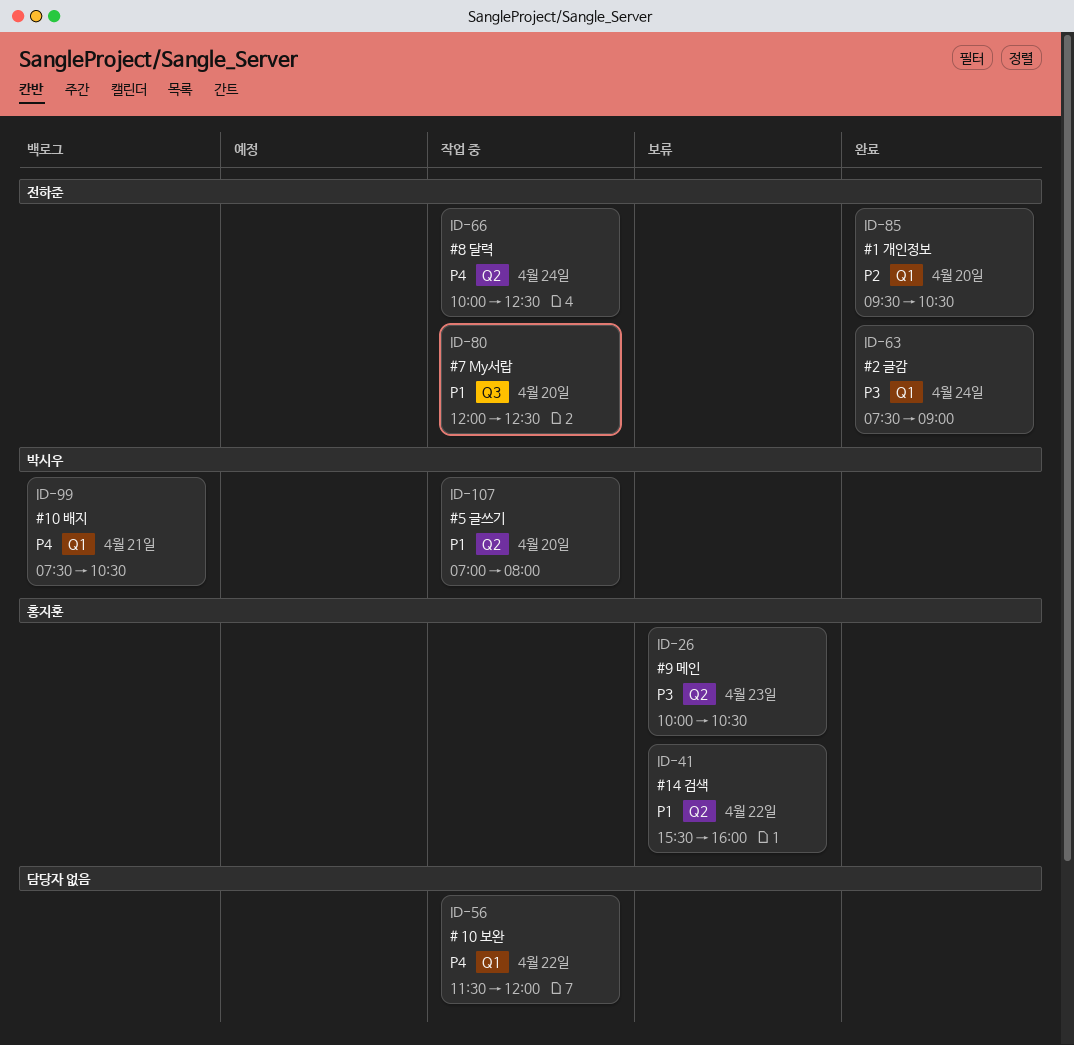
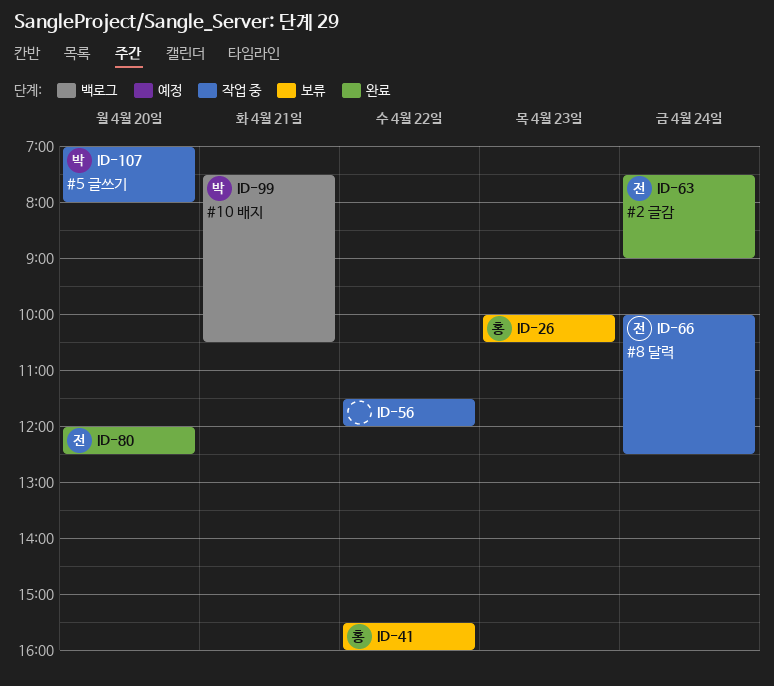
ID-80, status: 작업 중 -> 완료
ID-85: present -> none

